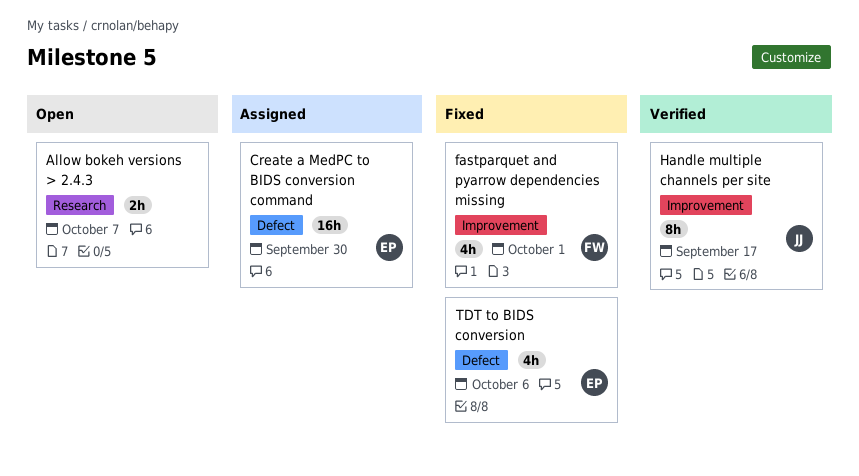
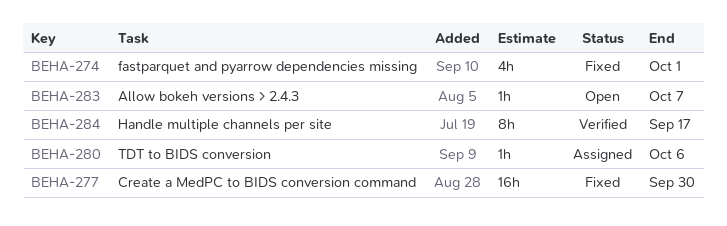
Allow bokeh versions > 2.4.3, estimate: 2h -> 1h
Create a MedPC to BIDS conversion command, status: Assigned -> Fixed
TDT to BIDS conversion, status: Fixed -> Assigned
TDT to BIDS conversion, estimate: 4h -> 1h

